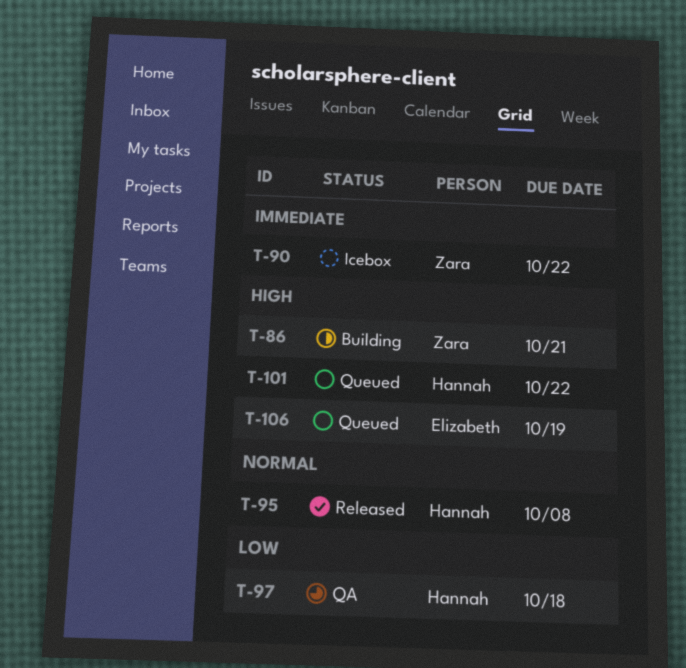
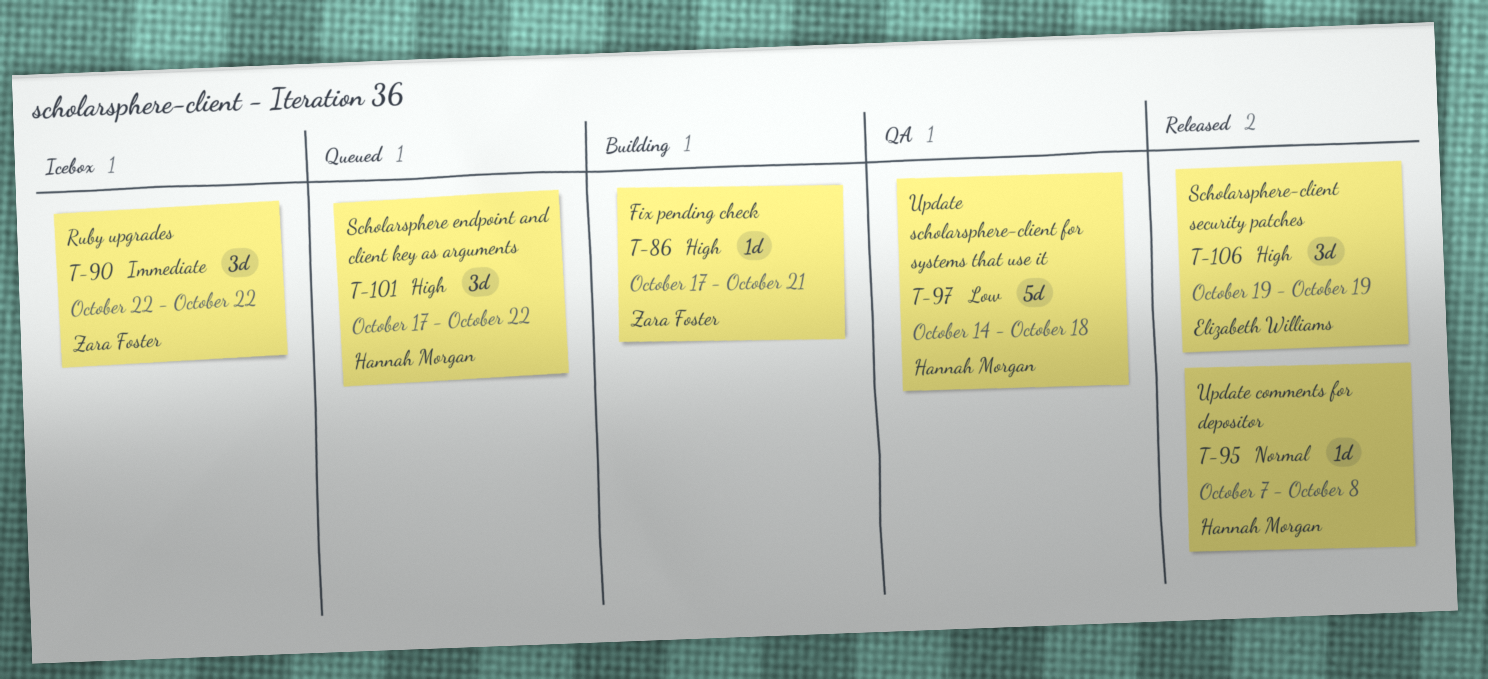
T-106, status: Queued -> Released

